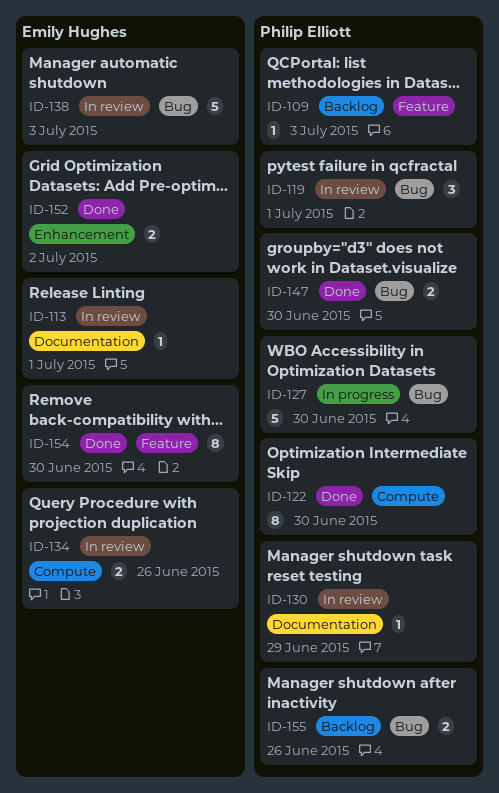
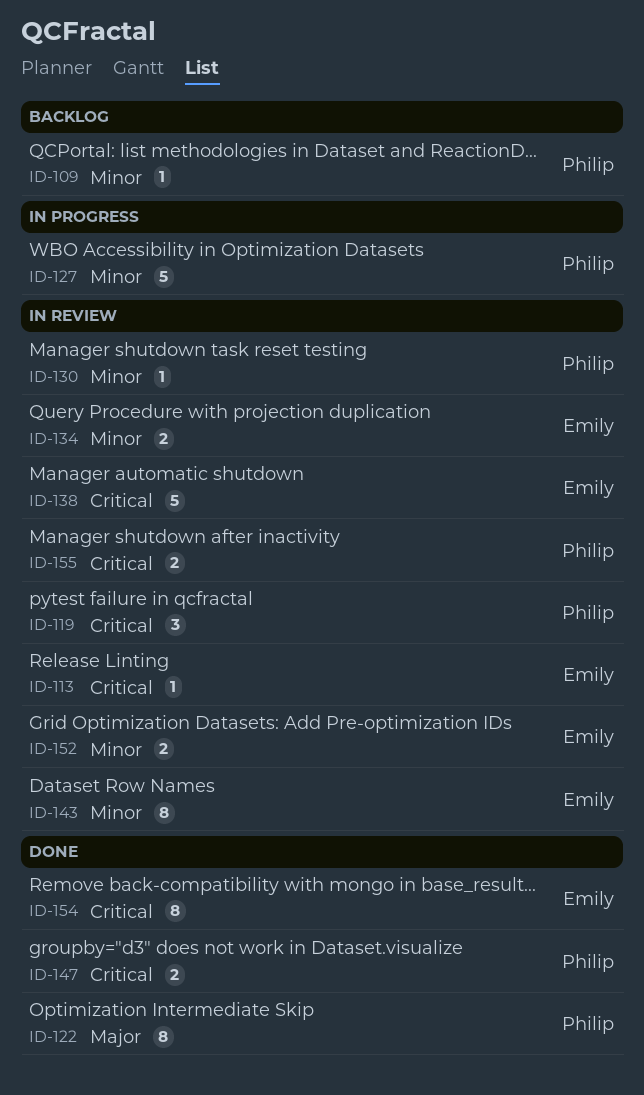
ID-143: none -> present
ID-152, status: Done -> In review
ID-155, status: Backlog -> In review

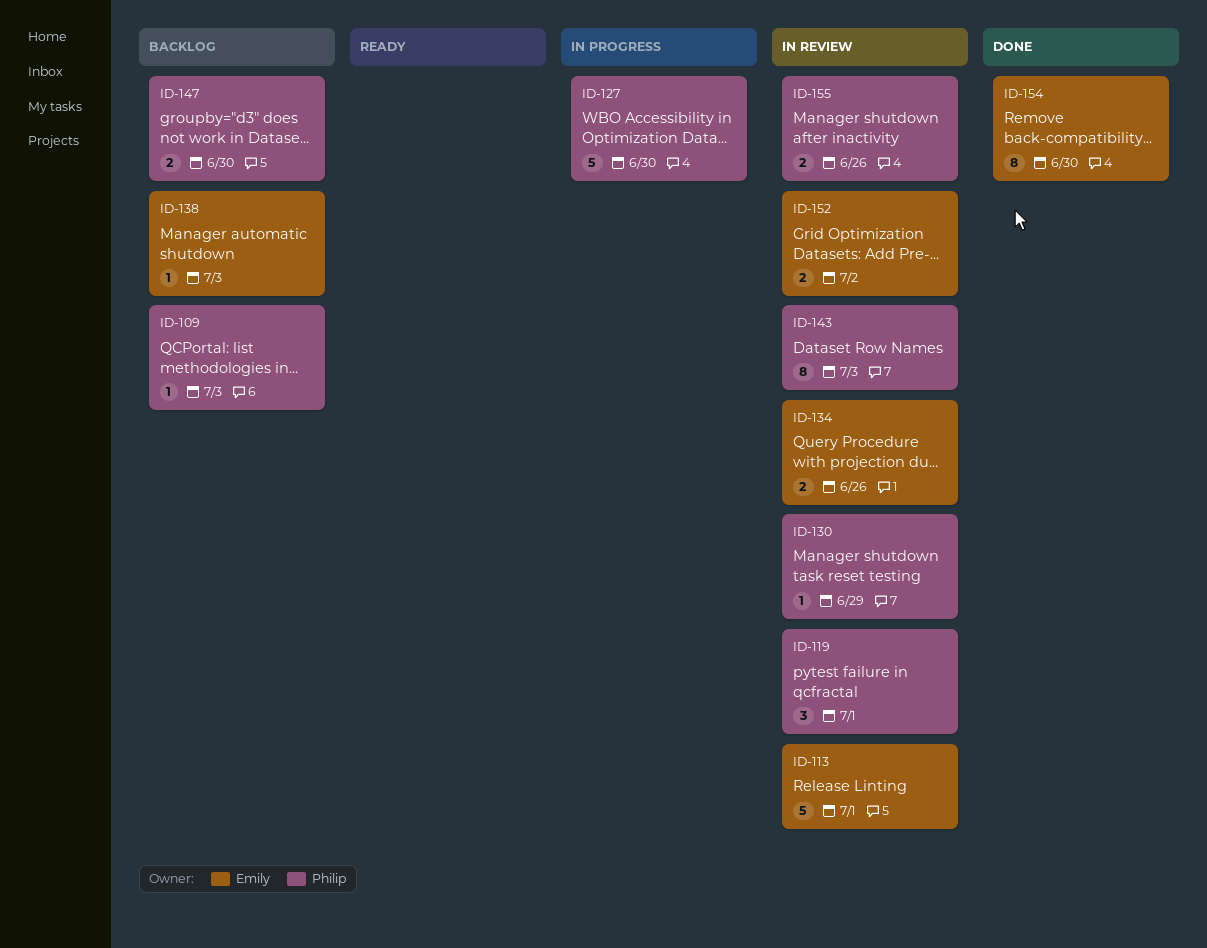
ID-113, estimate: 1 -> 5
ID-122: present -> none
ID-138, status: In review -> Backlog
ID-138, estimate: 5 -> 1
ID-143, owner: Emily -> Philip
ID-147, status: Done -> Backlog

